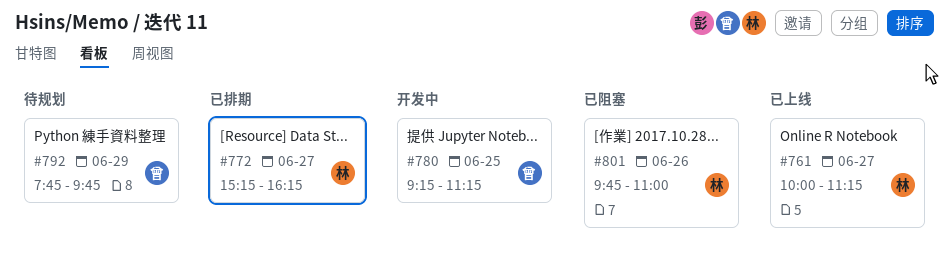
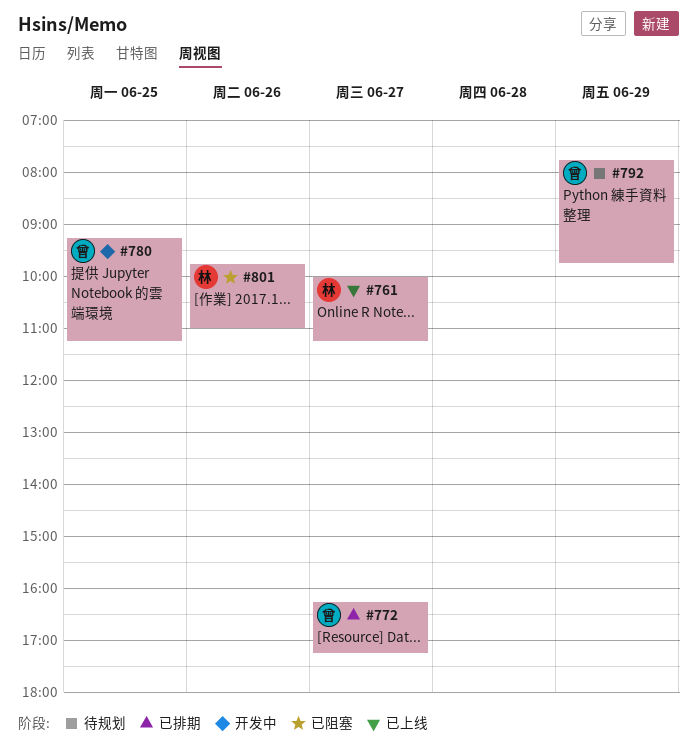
#772, owner: 林 -> 曾
#772, begins: 15:15 -> 16:15
#772, ends: 16:15 -> 17:15

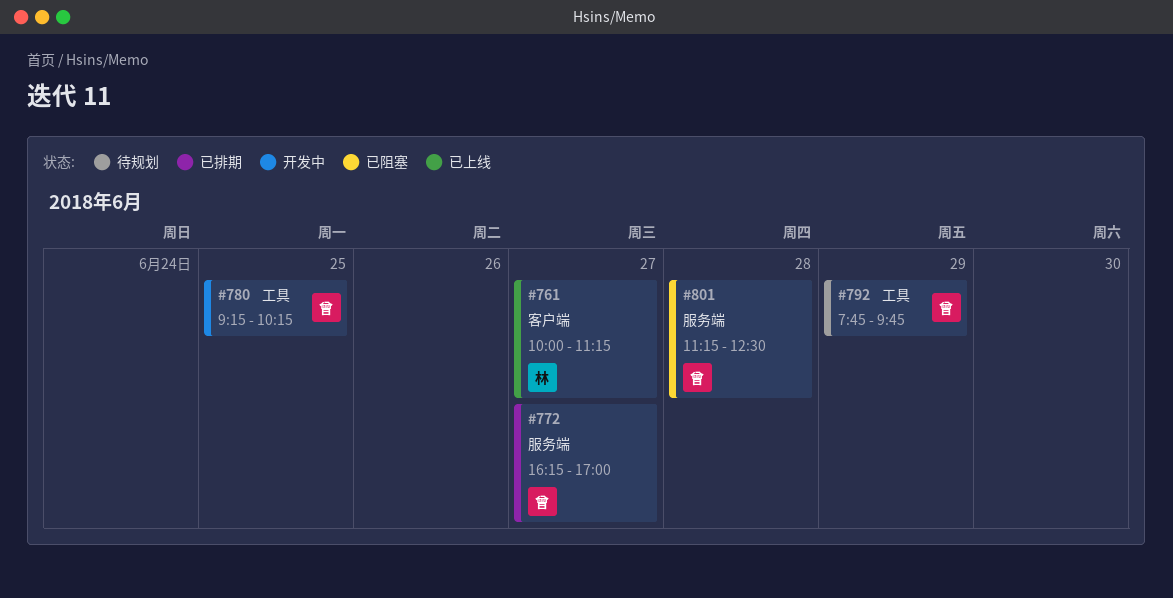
#772, ends: 17:15 -> 17:00
#780, ends: 11:15 -> 10:15
#801, owner: 林 -> 曾
#801, day: Jun 26 -> Jun 28
#801, begins: 09:45 -> 11:15
#801, ends: 11:00 -> 12:30

